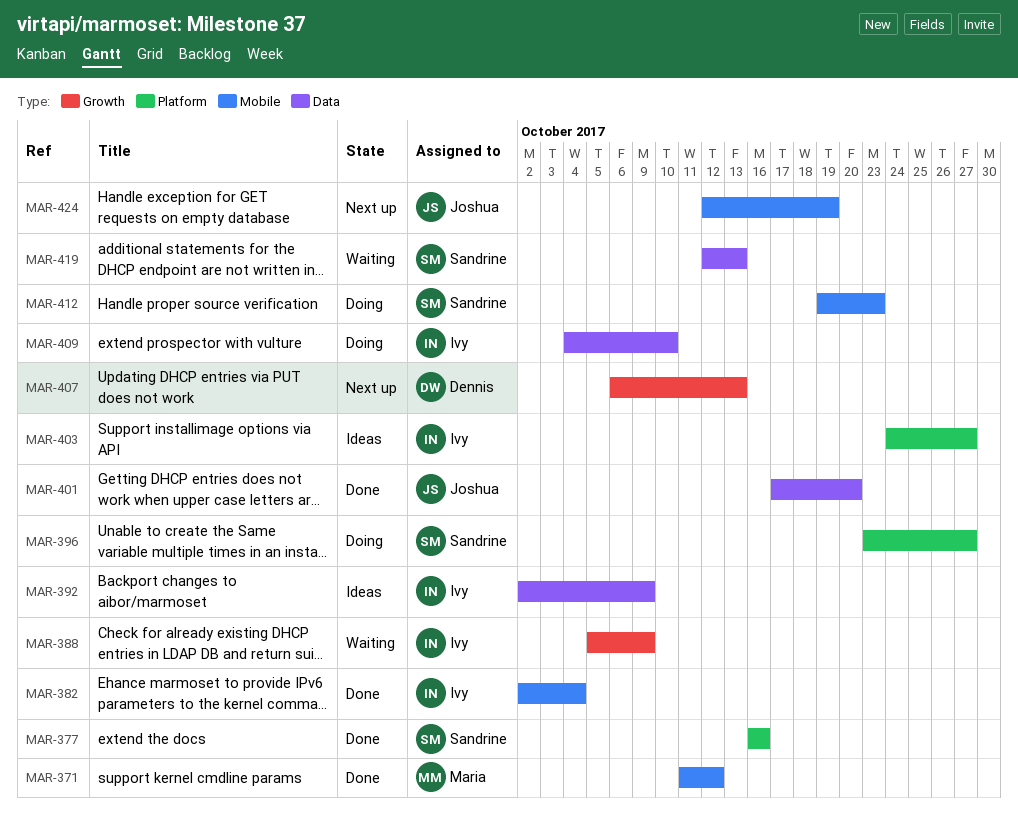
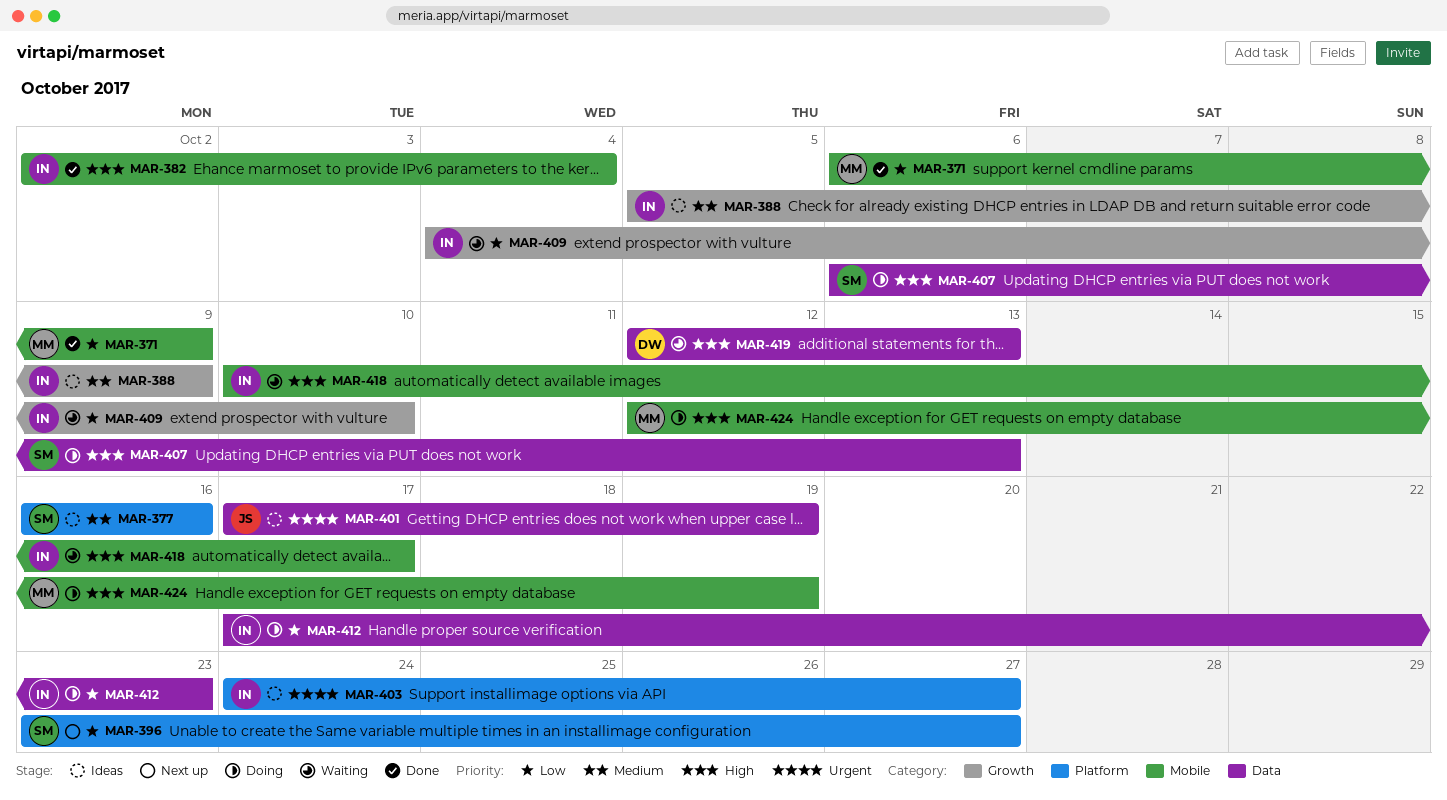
MAR-371, start: Oct 11 -> Oct 6
MAR-371, due: Oct 12 -> Oct 9
MAR-377, status: Done -> Ideas
MAR-388, status: Waiting -> Ideas
MAR-392: present -> none
MAR-396, status: Doing -> Next up
MAR-401, status: Done -> Ideas
MAR-401, due: Oct 20 -> Oct 19
MAR-407, status: Next up -> Doing
MAR-407, owner: Dennis -> Sandrine
MAR-407, label: Growth -> Data
MAR-409, status: Doing -> Waiting
MAR-409, label: Data -> Growth
MAR-412, owner: Sandrine -> Ivy
MAR-412, label: Mobile -> Data
MAR-412, start: Oct 19 -> Oct 17
MAR-418: none -> present
MAR-419, owner: Sandrine -> Dennis
MAR-424, status: Next up -> Doing
MAR-424, owner: Joshua -> Maria

